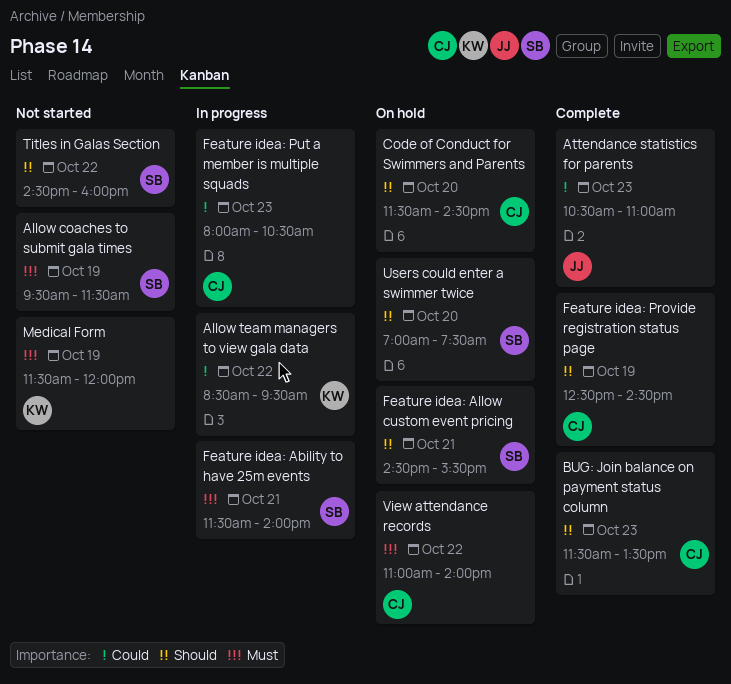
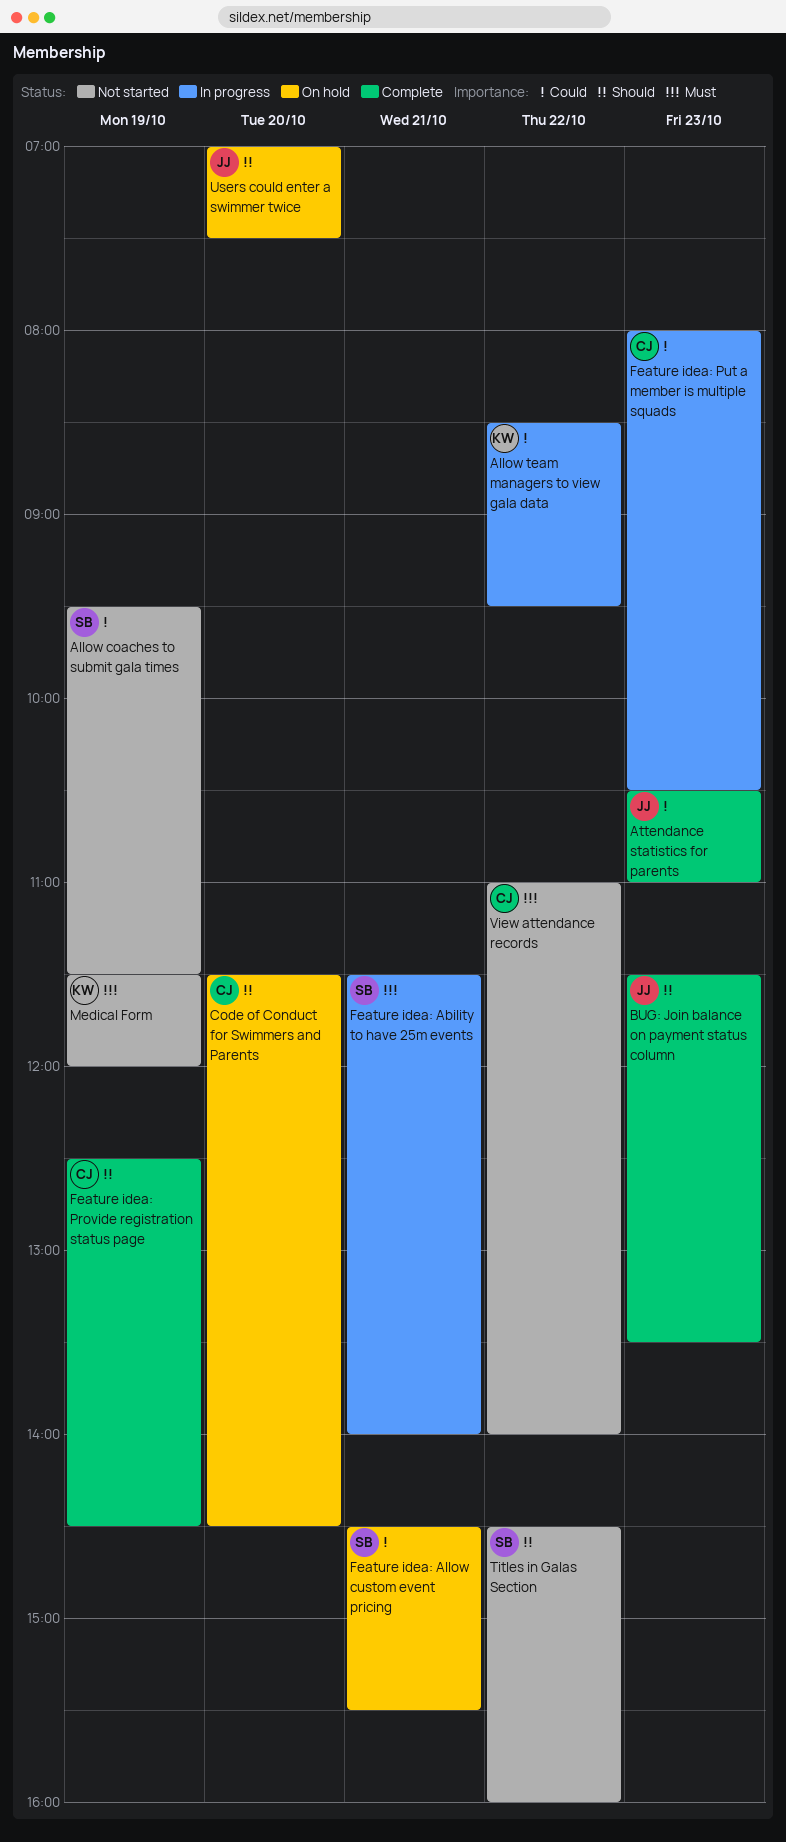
Allow coaches to submit gala times, priority: Must -> Could
BUG: Join balance on payment status column, owner: CJ -> JJ
Feature idea: Allow custom event pricing, priority: Should -> Could
Users could enter a swimmer twice, owner: SB -> JJ
View attendance records, status: On hold -> Not started

